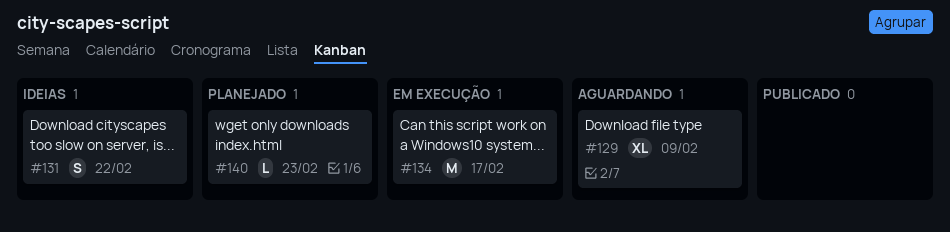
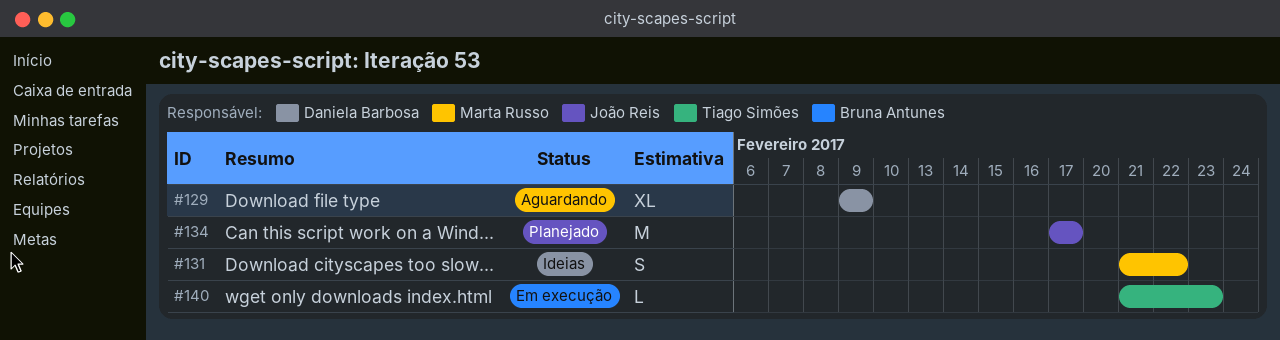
#134, status: Em execução -> Planejado
#140, status: Planejado -> Em execução

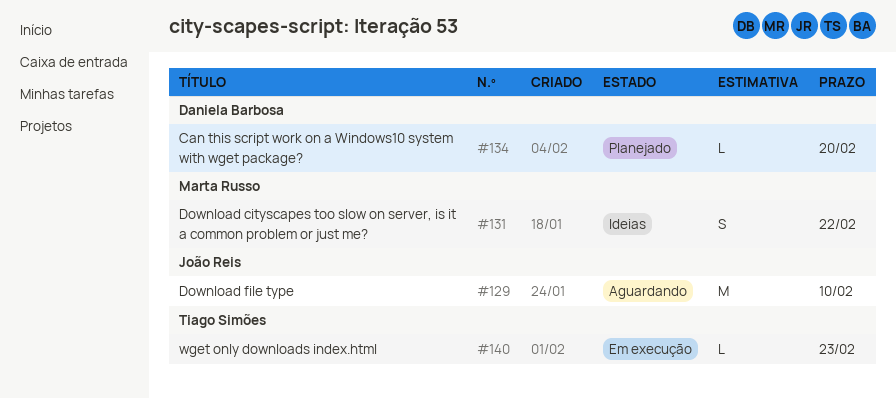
#129, owner: Daniela Barbosa -> João Reis
#129, estimate: XL -> M
#129, due: Feb 9 -> Feb 10
#134, owner: João Reis -> Daniela Barbosa
#134, estimate: M -> L
#134, due: Feb 17 -> Feb 20

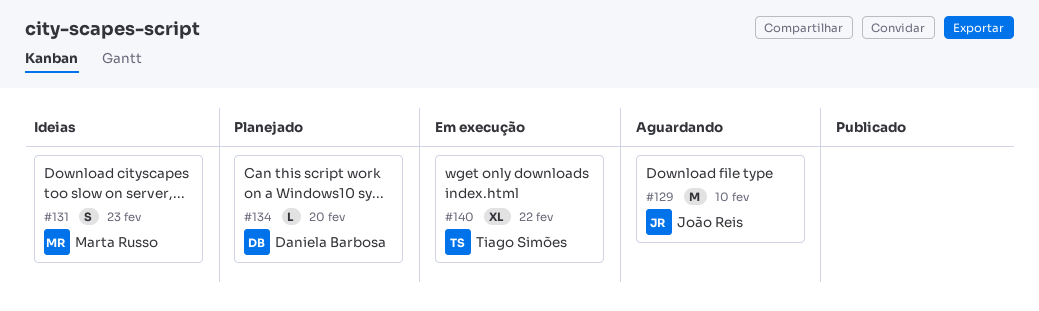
#131, due: Feb 22 -> Feb 23
#140, estimate: L -> XL
#140, due: Feb 23 -> Feb 22

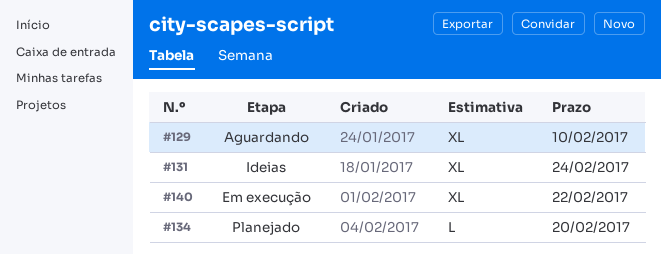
#129, estimate: M -> XL
#131, estimate: S -> XL
#131, due: Feb 23 -> Feb 24

